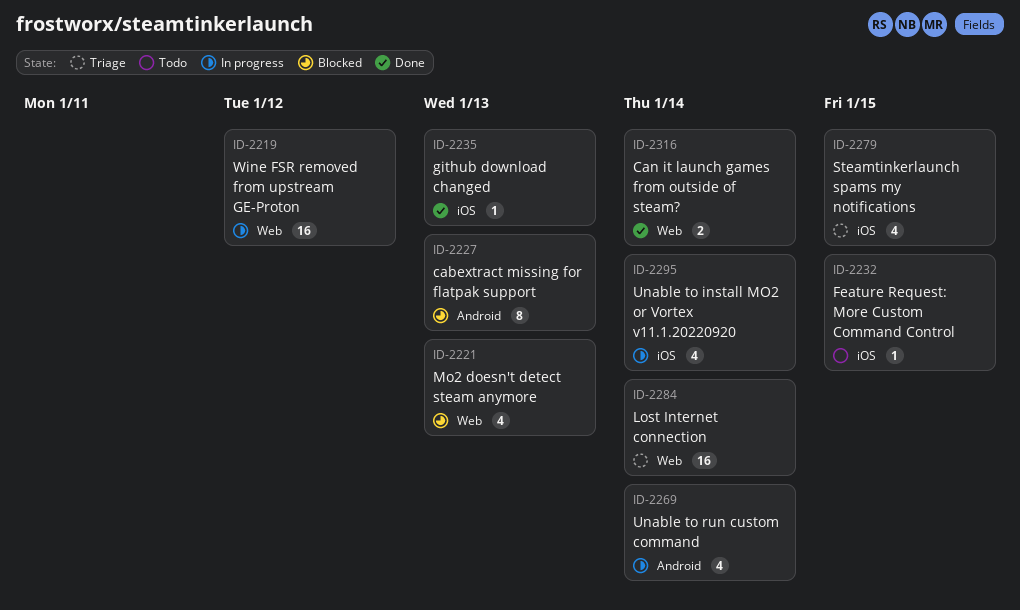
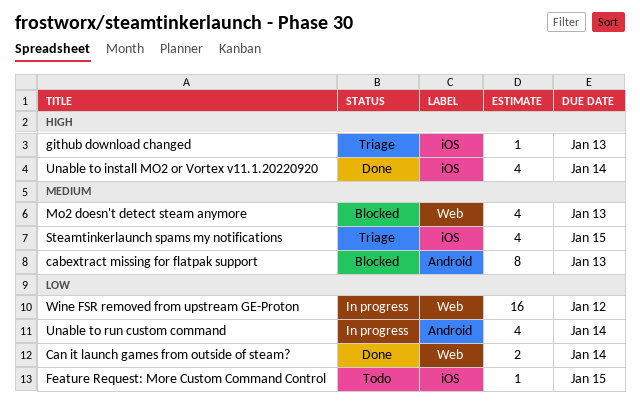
github download changed, status: Done -> Triage
Lost Internet connection: present -> none
Unable to install MO2 or Vortex v11.1.20220920, status: In progress -> Done

